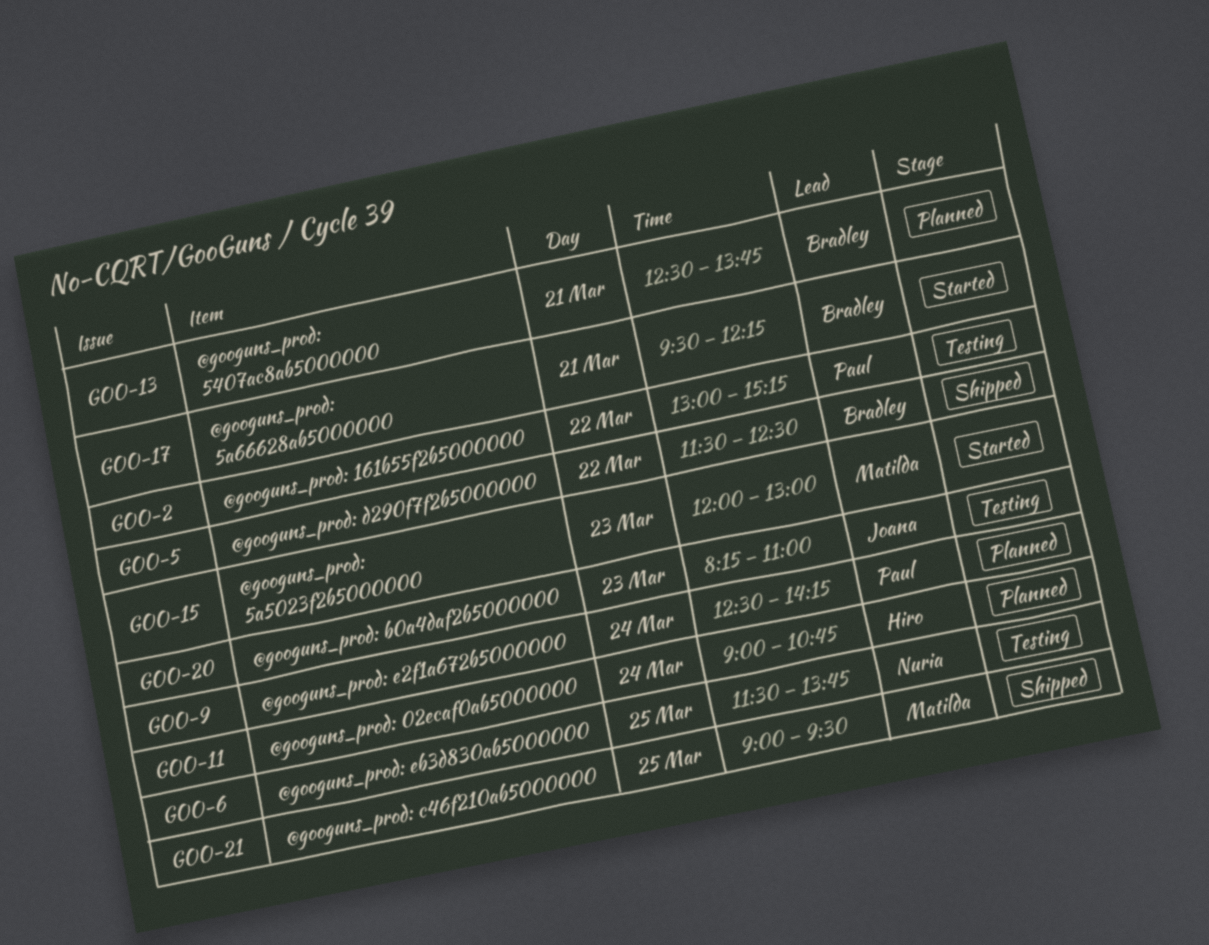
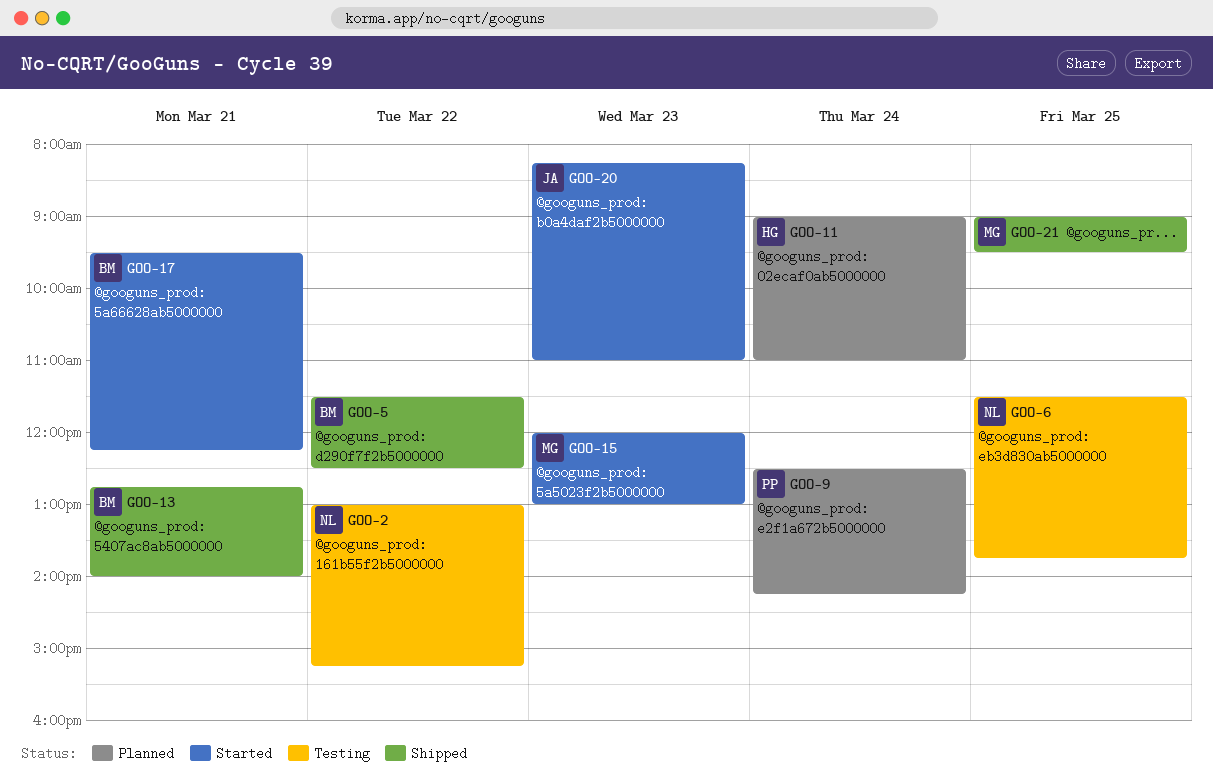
GOO-2, owner: Paul -> Nuria
GOO-11, ends: 10:45 -> 11:00
GOO-13, status: Planned -> Shipped
GOO-13, begins: 12:30 -> 12:45
GOO-13, ends: 13:45 -> 14:00
GOO-20, status: Testing -> Started

